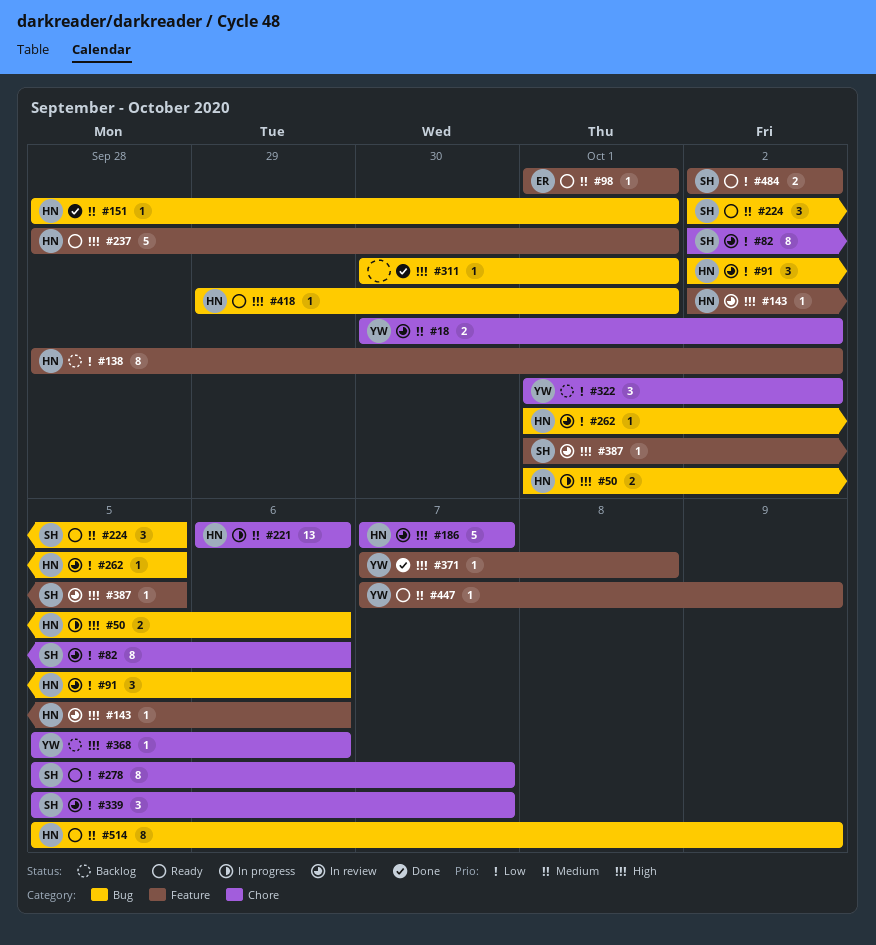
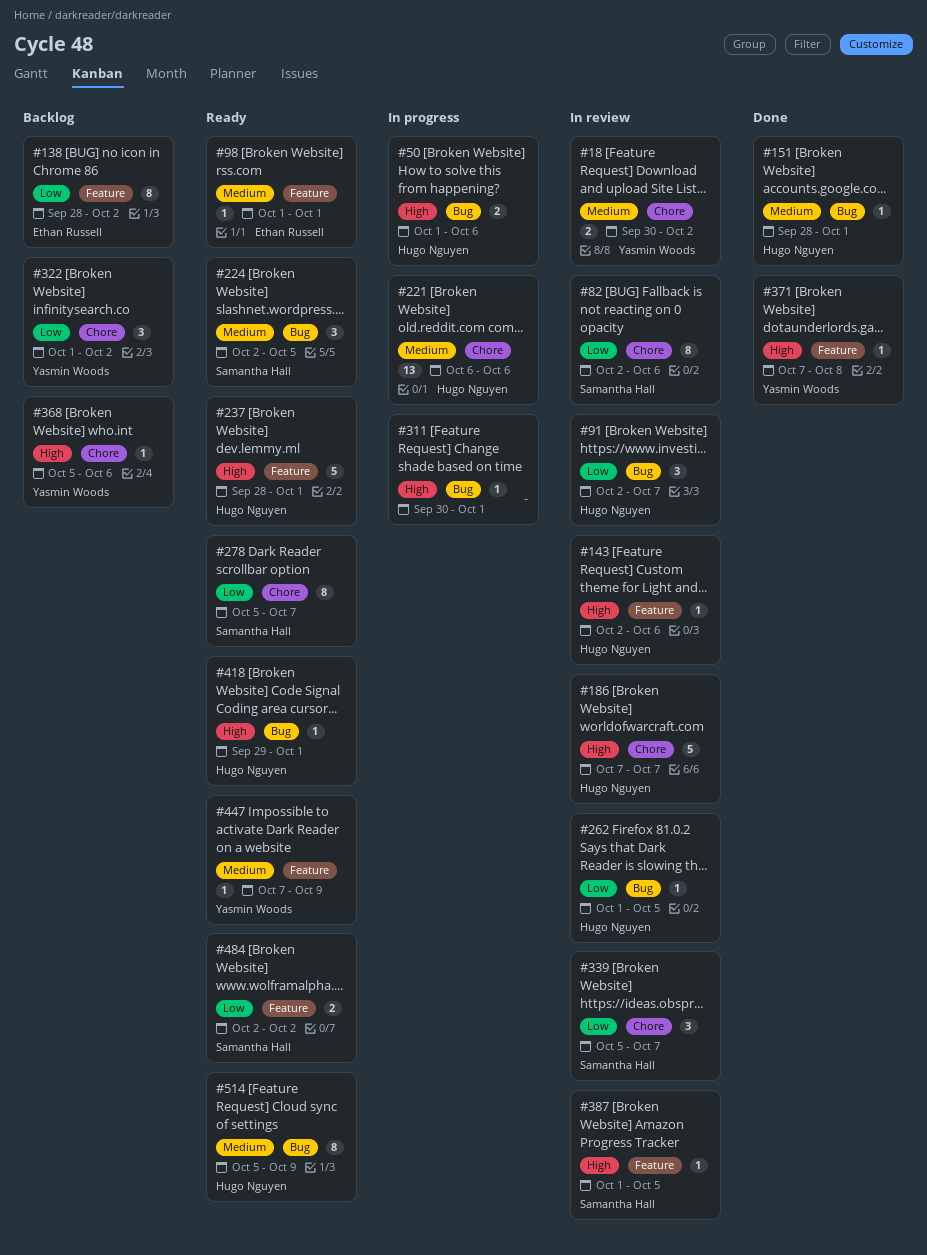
#91, due: Oct 6 -> Oct 7
#138, owner: Hugo Nguyen -> Ethan Russell
#311, status: Done -> In progress

